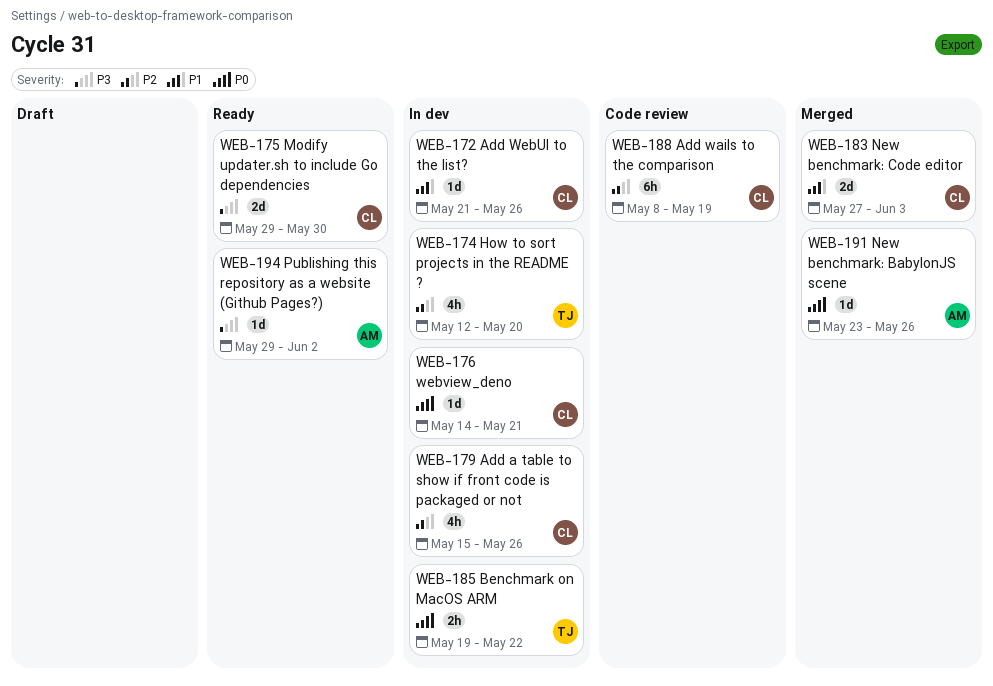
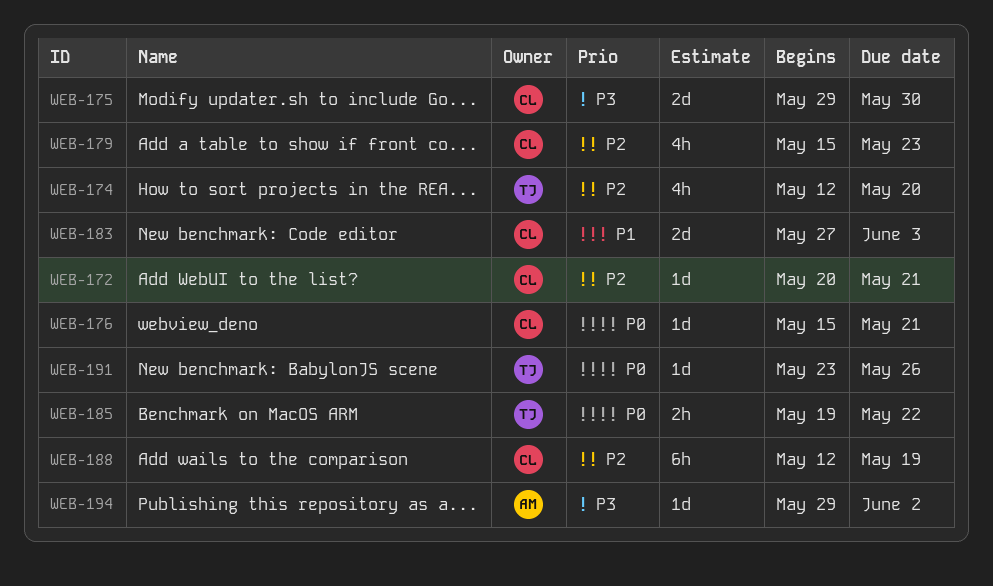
WEB-172, priority: P1 -> P2
WEB-172, start: May 21 -> May 20
WEB-172, due: May 26 -> May 21
WEB-176, start: May 14 -> May 15
WEB-179, due: May 26 -> May 23
WEB-188, start: May 8 -> May 12
WEB-191, owner: AM -> TJ

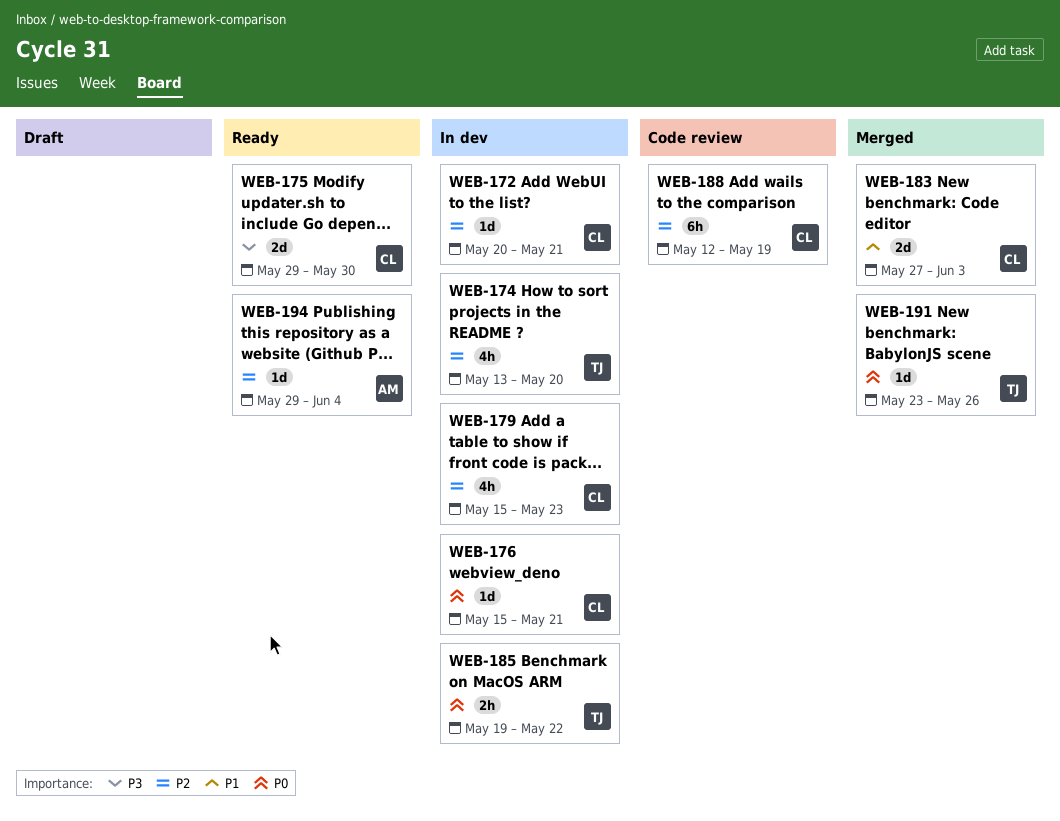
WEB-174, start: May 12 -> May 13
WEB-194, priority: P3 -> P2
WEB-194, due: Jun 2 -> Jun 4

